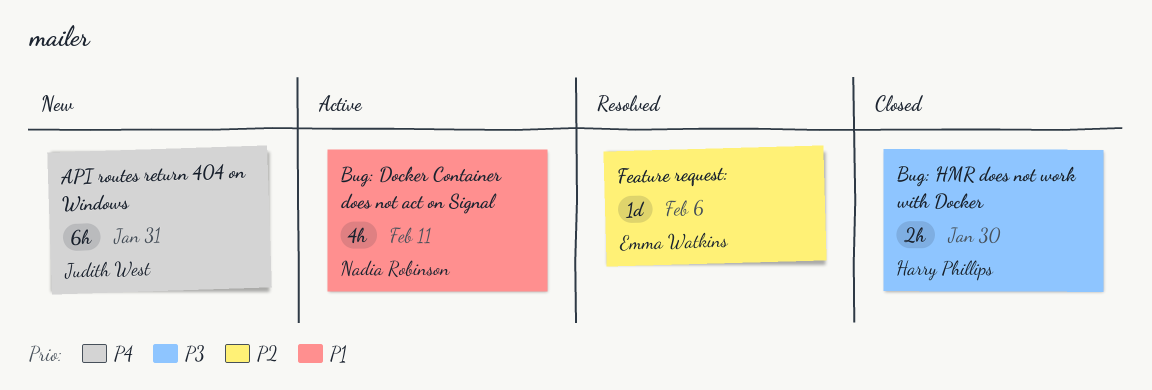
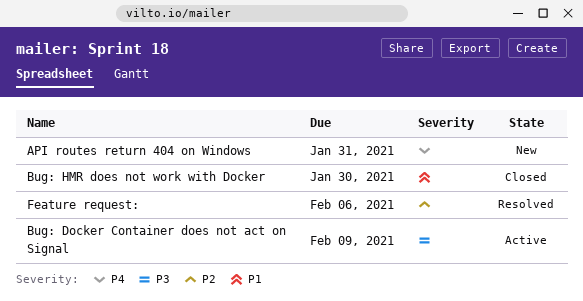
Bug: Docker Container does not act on Signal, priority: P1 -> P3
Bug: Docker Container does not act on Signal, due: Feb 11 -> Feb 9
Bug: HMR does not work with Docker, priority: P3 -> P1

